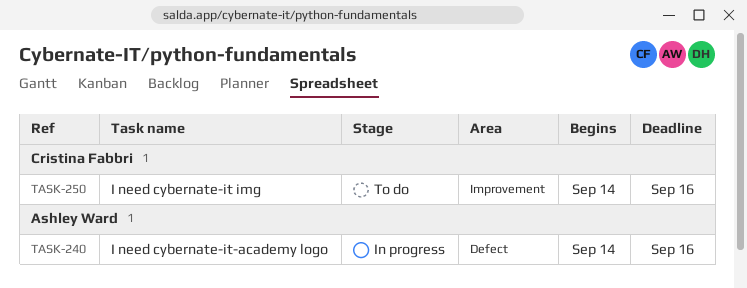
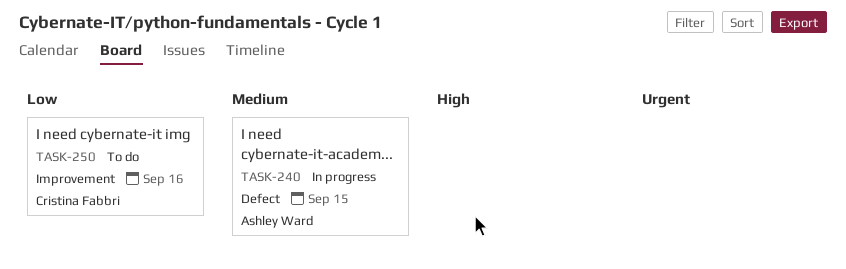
TASK-240, due: Sep 16 -> Sep 15

